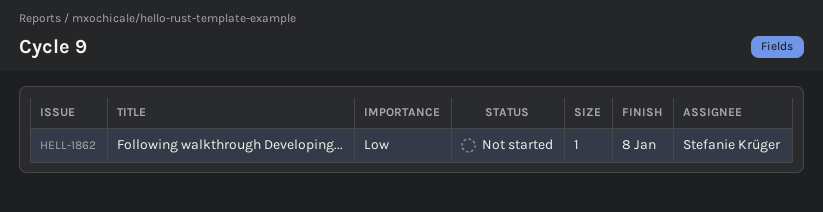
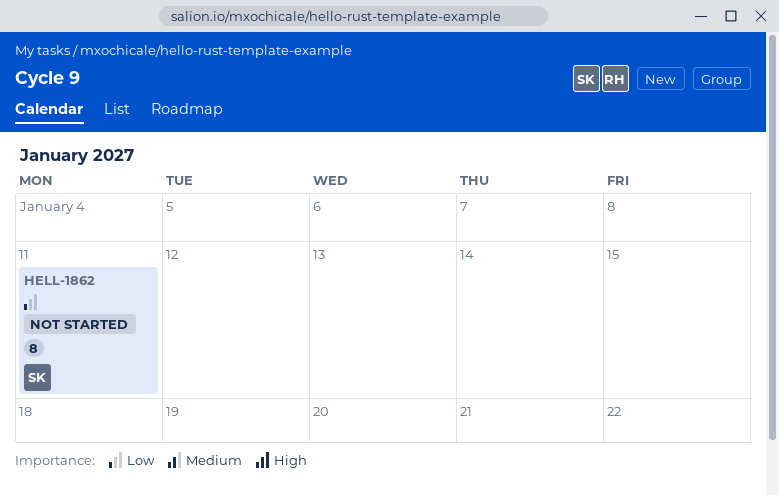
HELL-1862, estimate: 1 -> 8
HELL-1862, due: Jan 8 -> Jan 11

